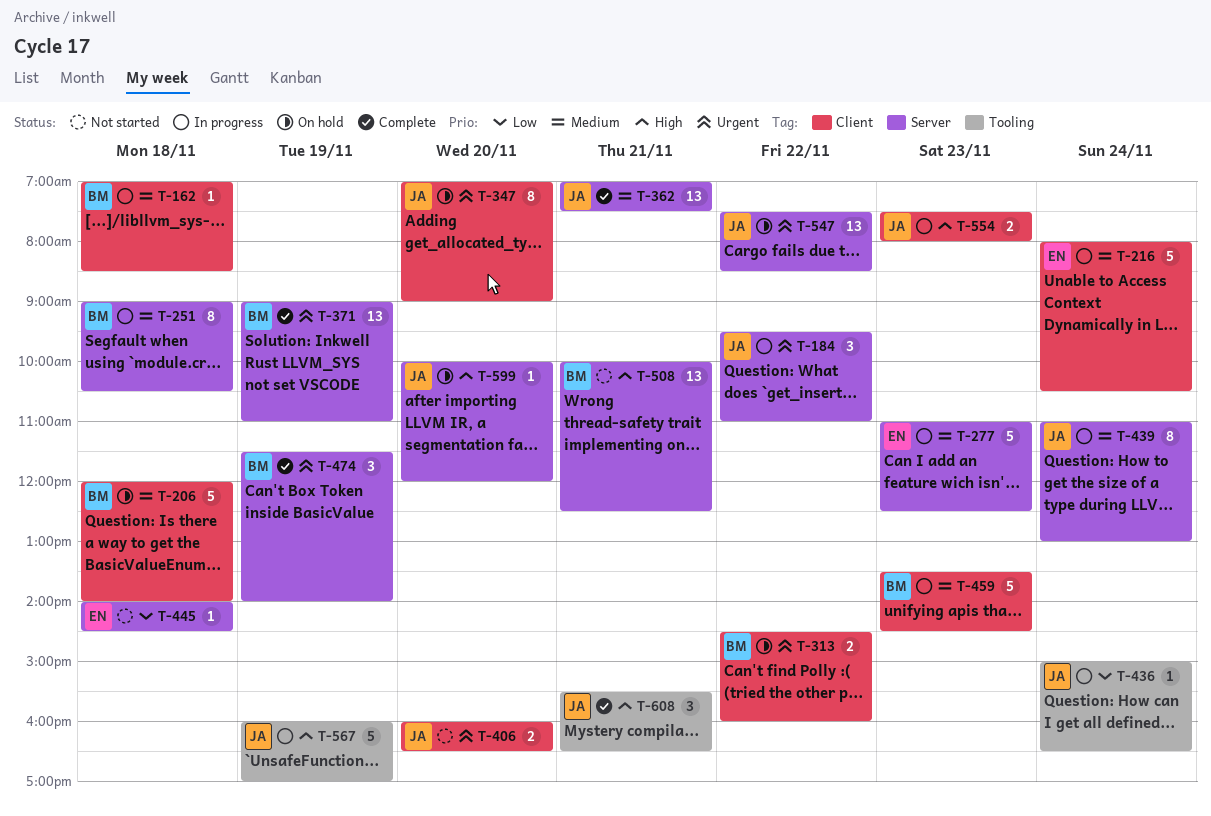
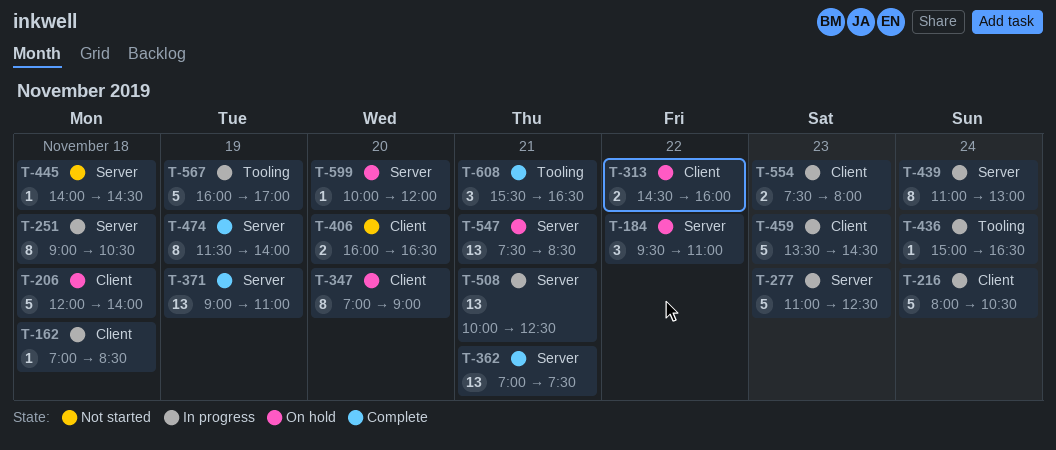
T-184, status: In progress -> On hold
T-474, estimate: 3 -> 8
T-508, status: Not started -> In progress
T-547, day: Nov 22 -> Nov 21

